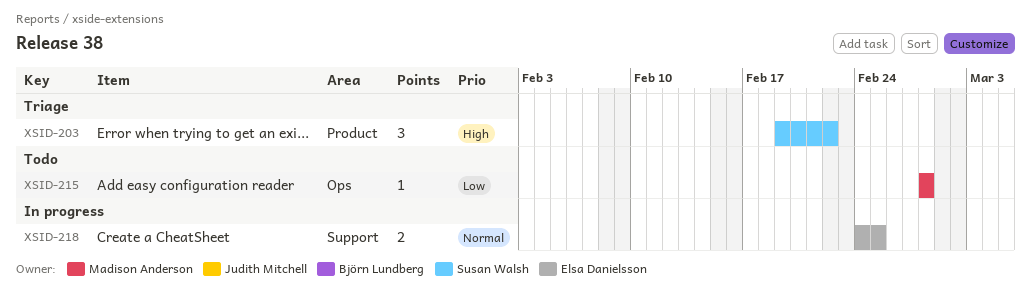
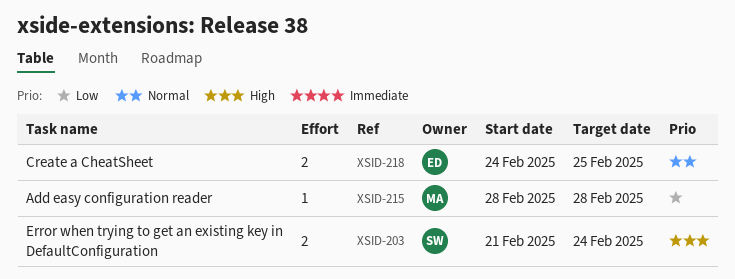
XSID-203, estimate: 3 -> 2
XSID-203, start: Feb 19 -> Feb 21
XSID-203, due: Feb 22 -> Feb 24

